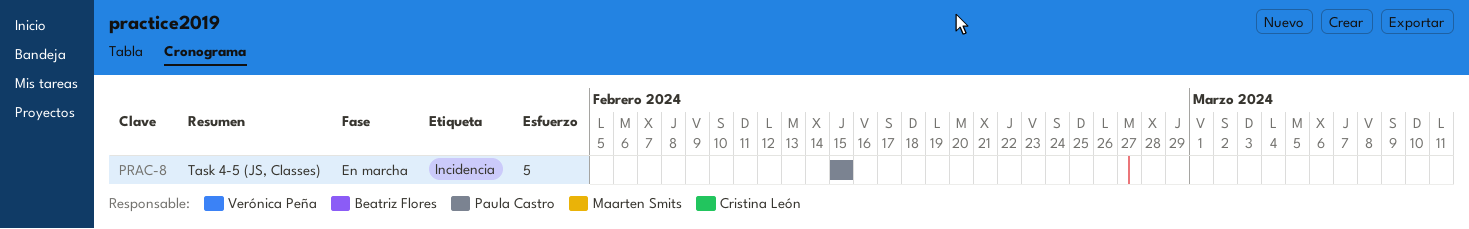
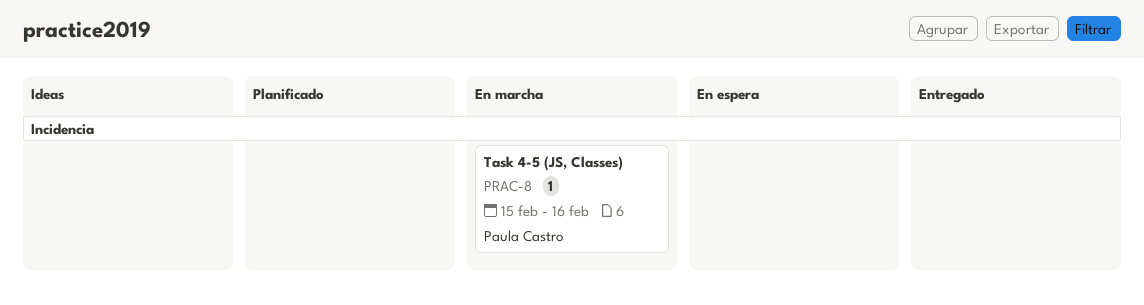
PRAC-8, estimate: 5 -> 1
PRAC-8, due: Feb 15 -> Feb 16

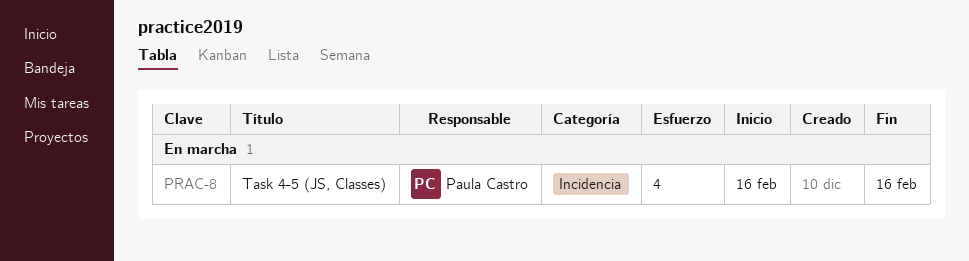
PRAC-8, estimate: 1 -> 4
PRAC-8, start: Feb 15 -> Feb 16

